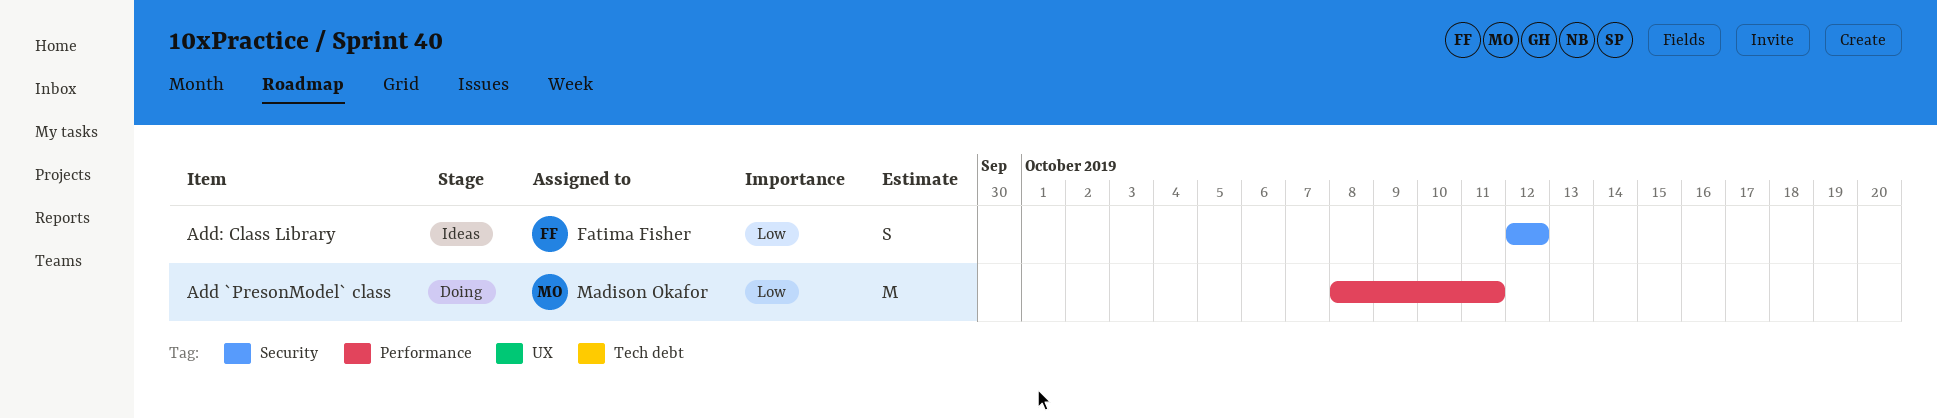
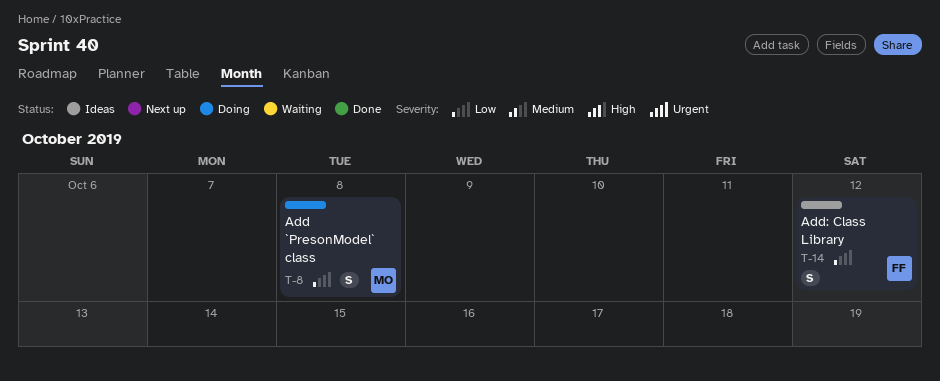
Add `PresonModel` class, estimate: M -> S
Add `PresonModel` class, due: Oct 11 -> Oct 8

